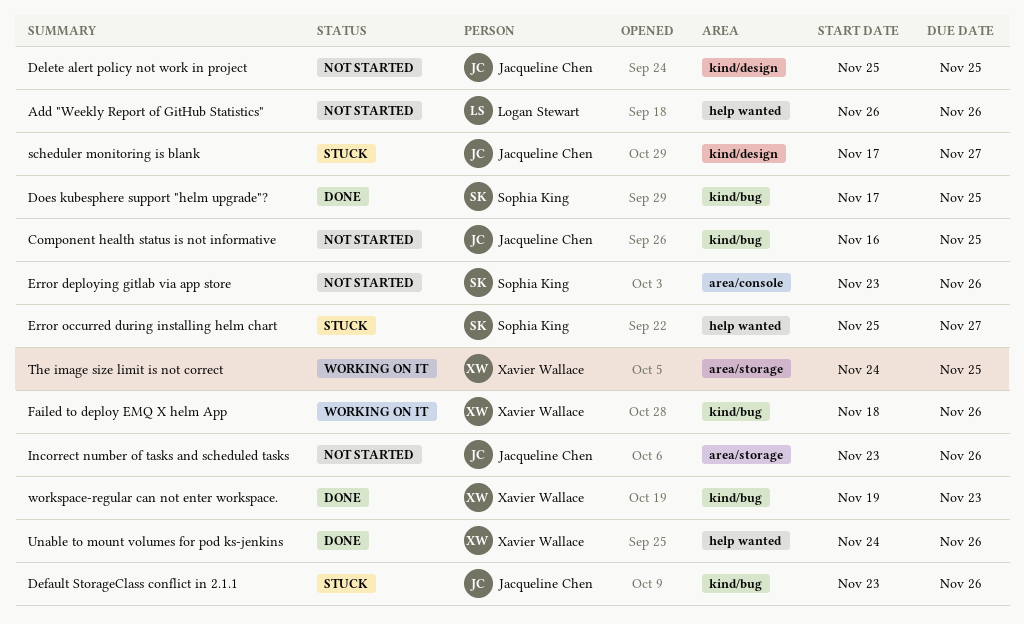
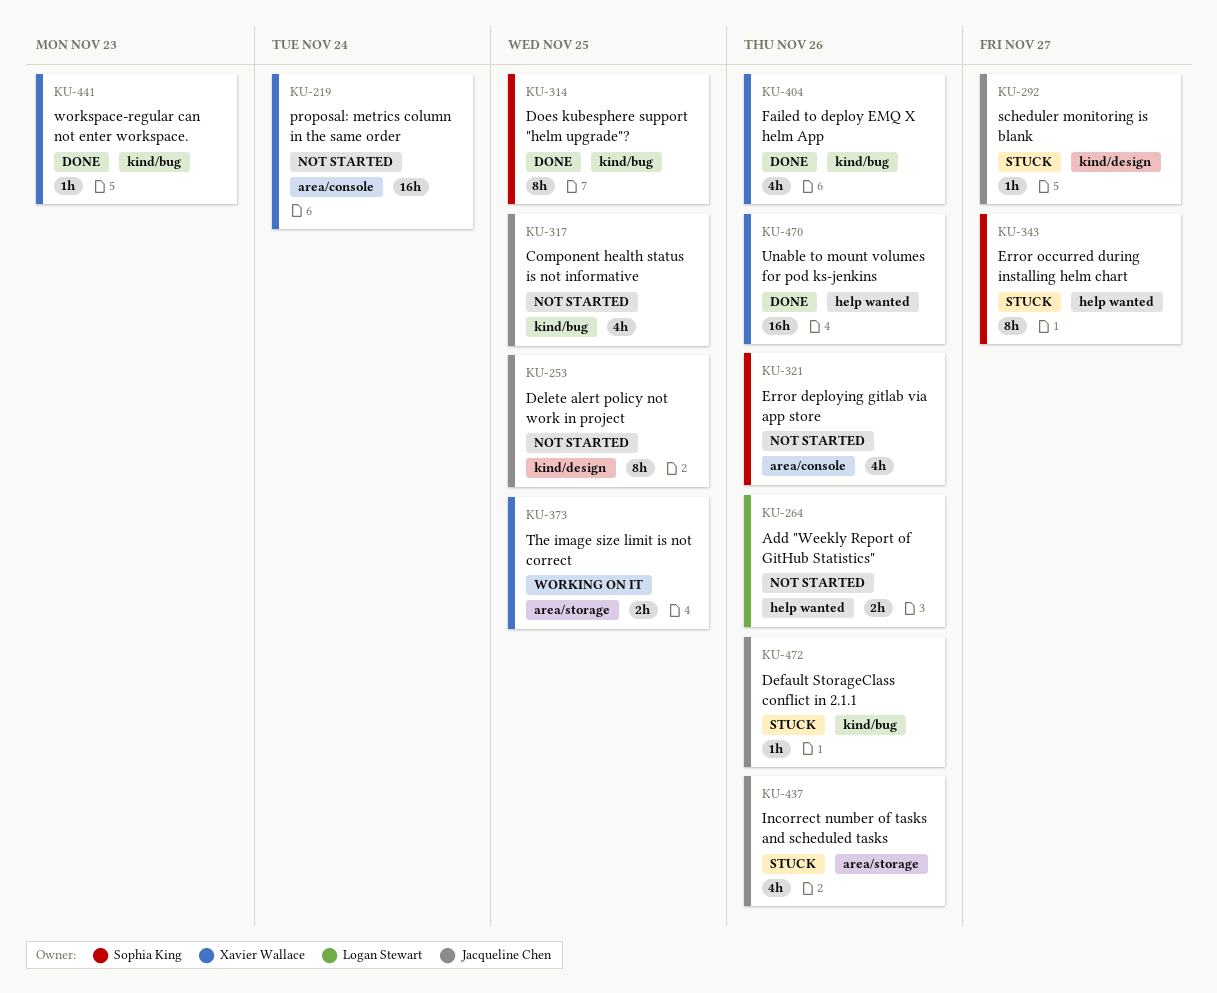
Failed to deploy EMQ X helm App, status: Working on it -> Done
Incorrect number of tasks and scheduled tasks, status: Not started -> Stuck
proposal: metrics column in the same order: none -> present

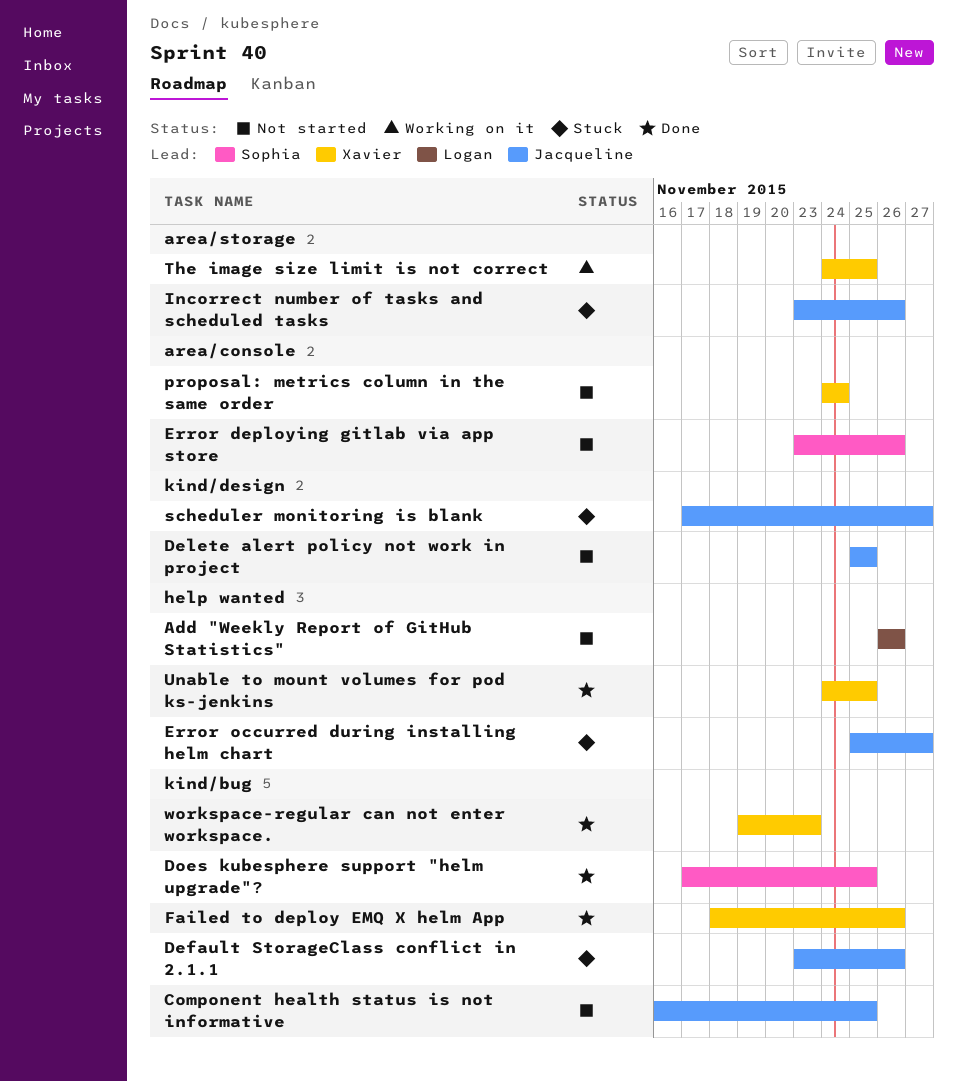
Error occurred during installing helm chart, owner: Sophia King -> Jacqueline Chen
Unable to mount volumes for pod ks-jenkins, due: Nov 26 -> Nov 25

